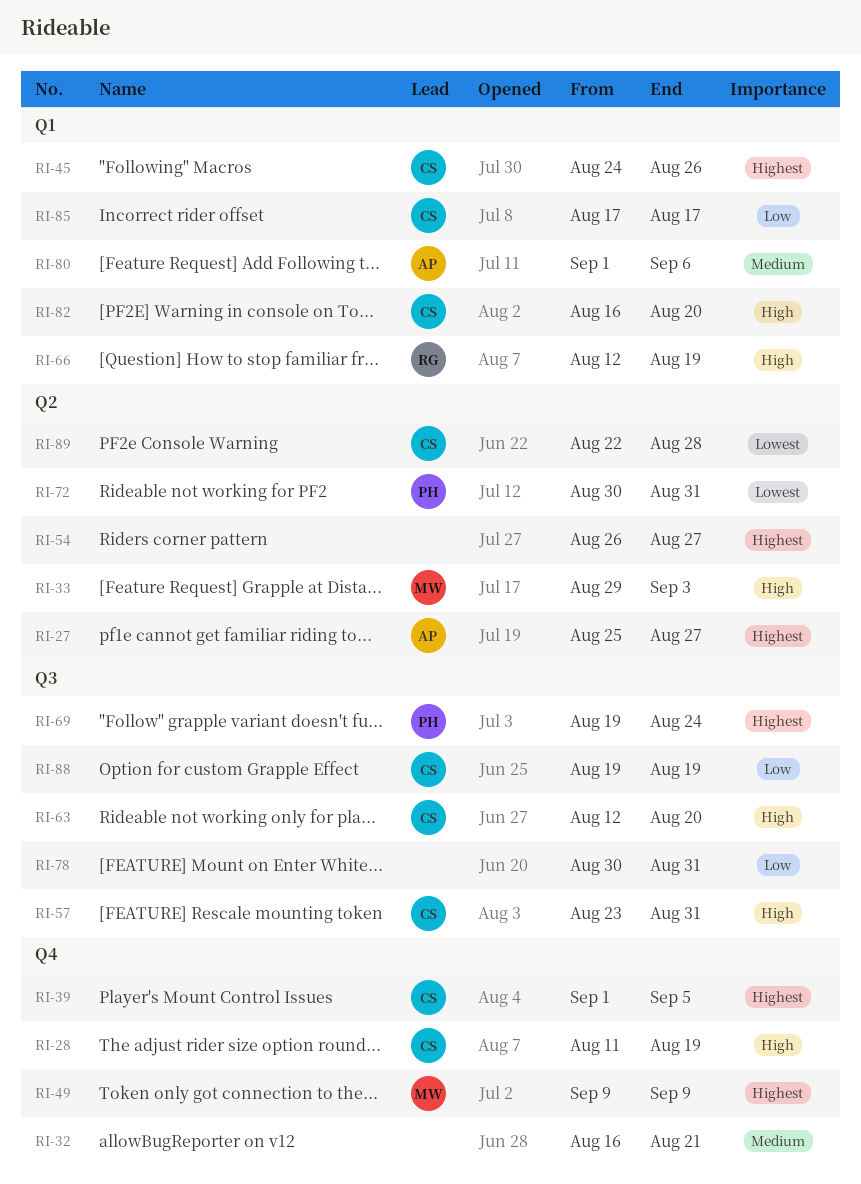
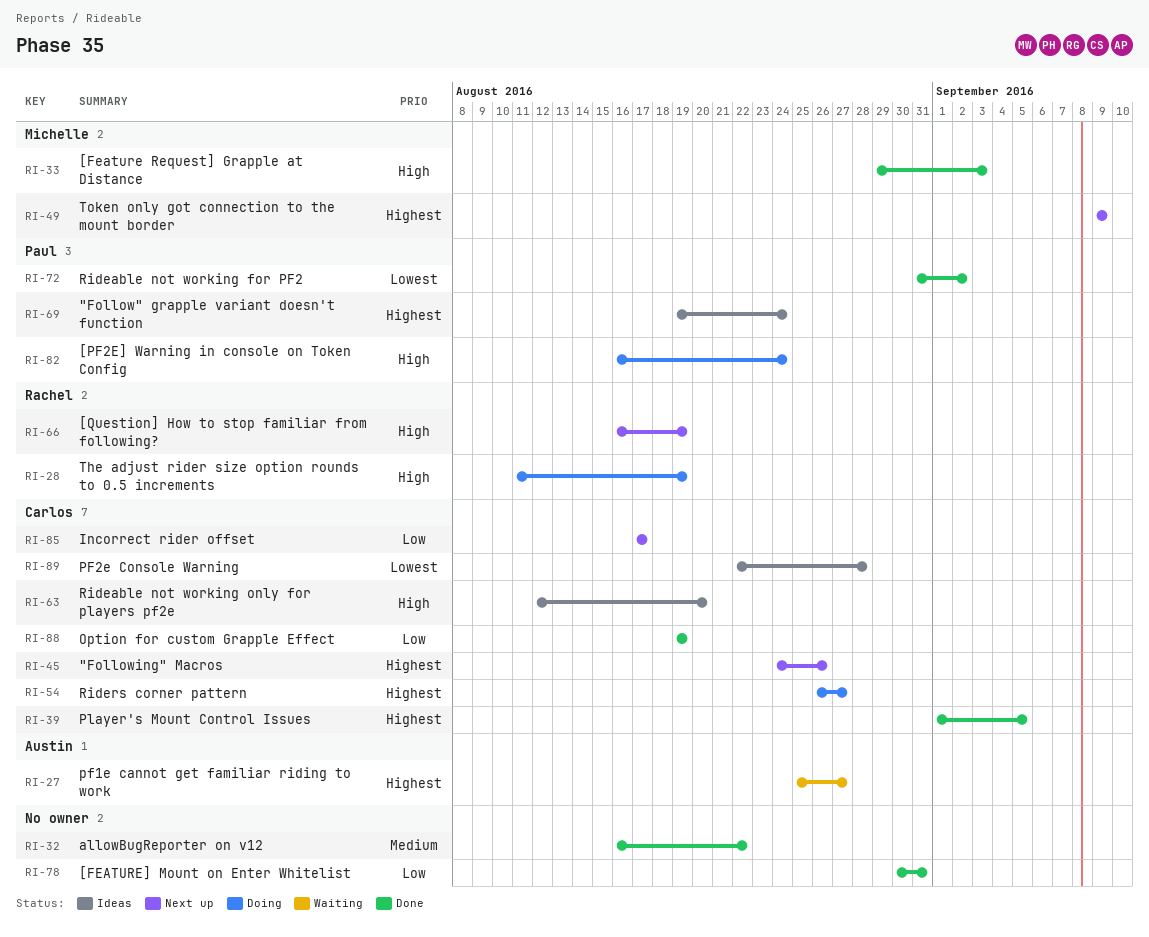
RI-28, owner: Carlos -> Rachel
RI-32, due: Aug 21 -> Aug 22
RI-54, owner: none -> Carlos
RI-57: present -> none
RI-66, start: Aug 12 -> Aug 16
RI-72, start: Aug 30 -> Aug 31
RI-72, due: Aug 31 -> Sep 2
RI-80: present -> none
RI-82, owner: Carlos -> Paul
RI-82, due: Aug 20 -> Aug 24

